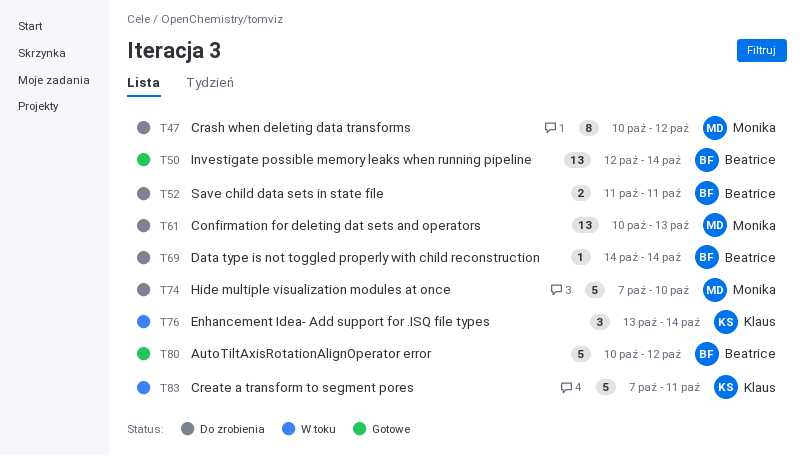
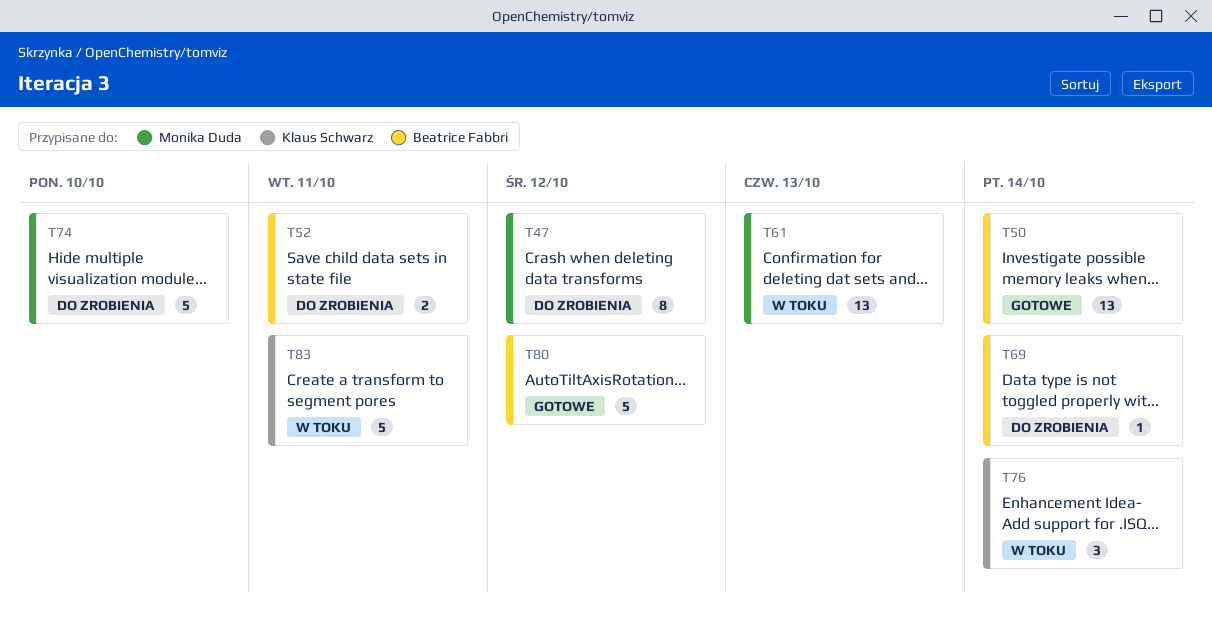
T61, status: Do zrobienia -> W toku

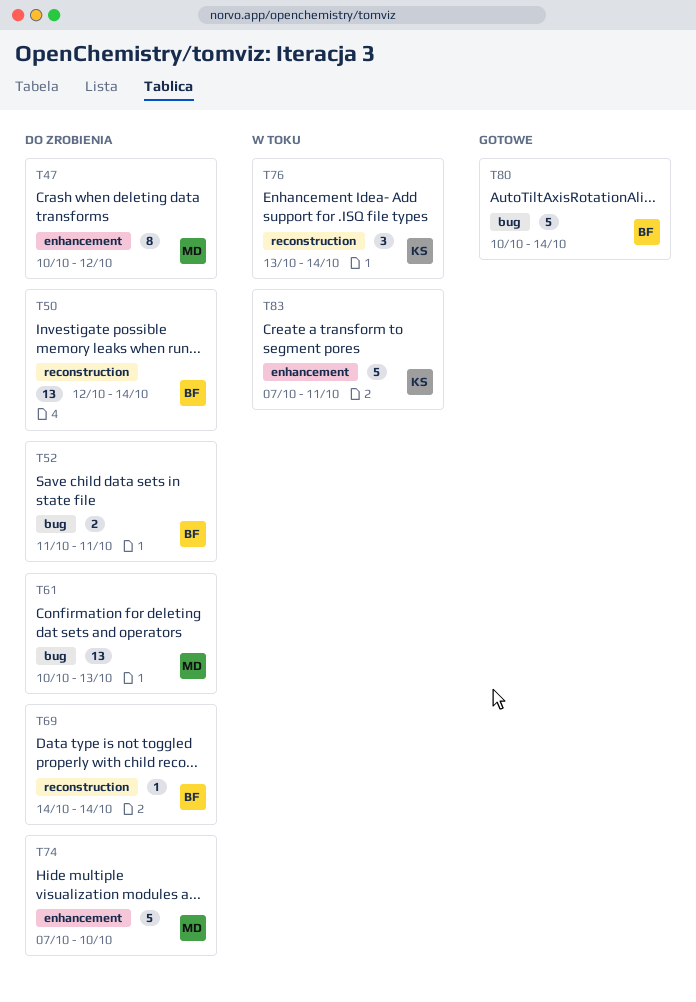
T50, status: Gotowe -> Do zrobienia
T61, status: W toku -> Do zrobienia
T80, due: Oct 12 -> Oct 14

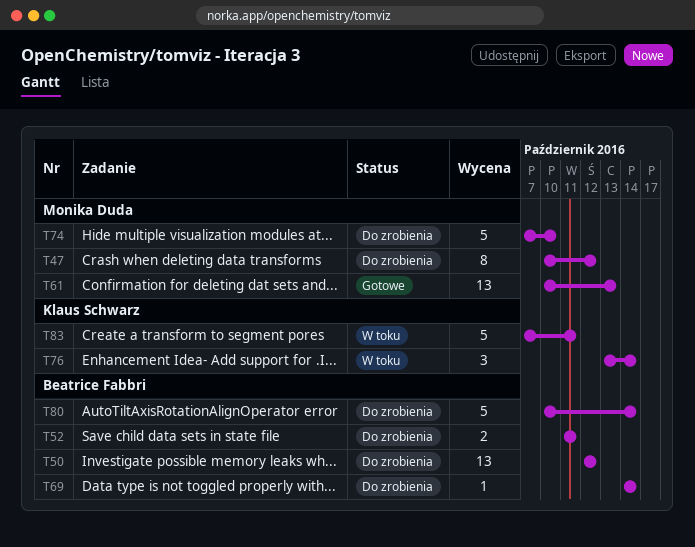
T50, due: Oct 14 -> Oct 12
T61, status: Do zrobienia -> Gotowe
T80, status: Gotowe -> Do zrobienia

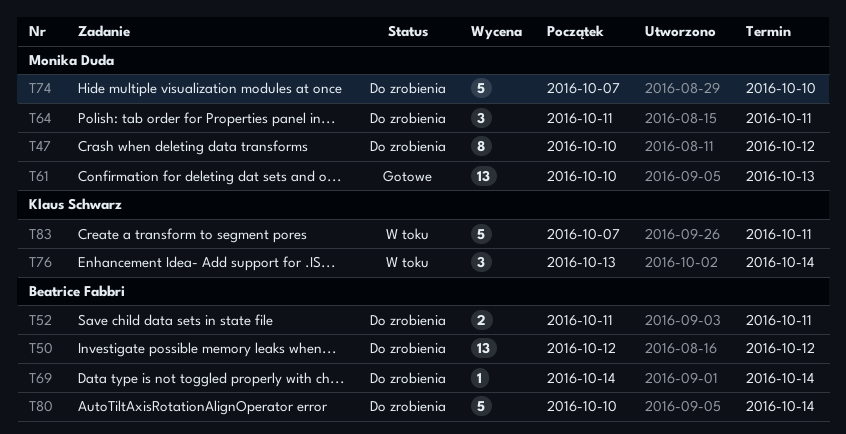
T64: none -> present

